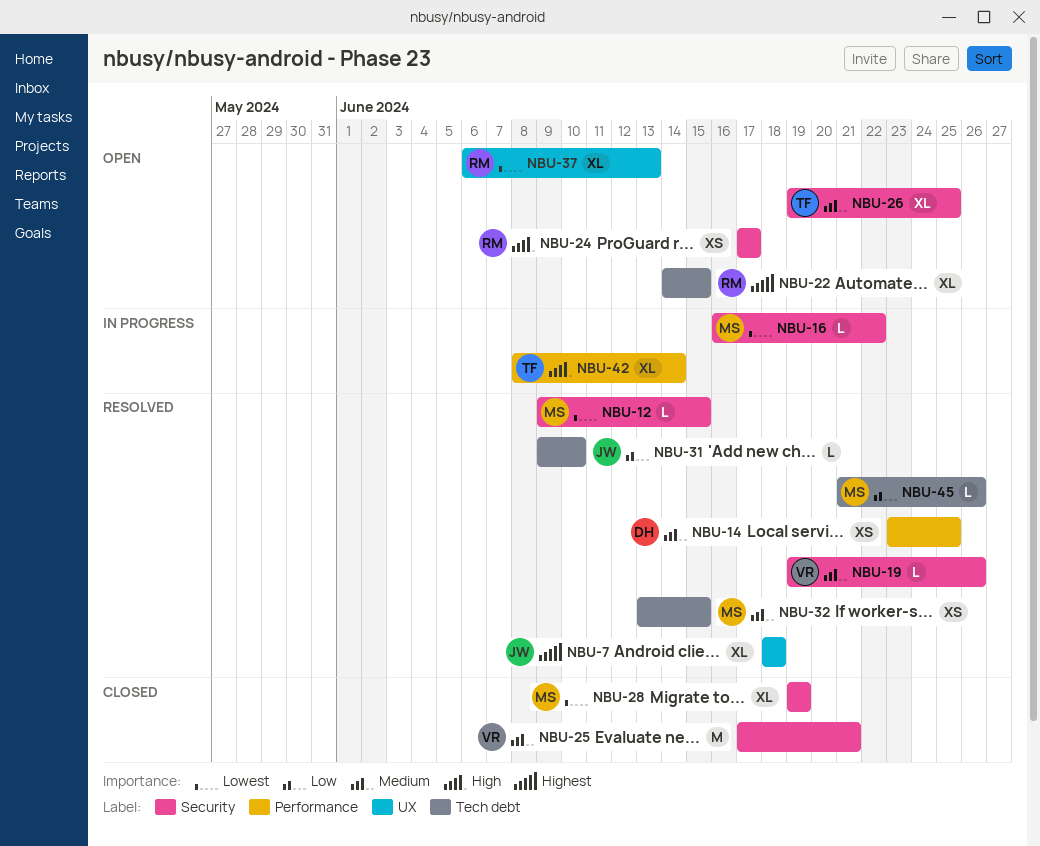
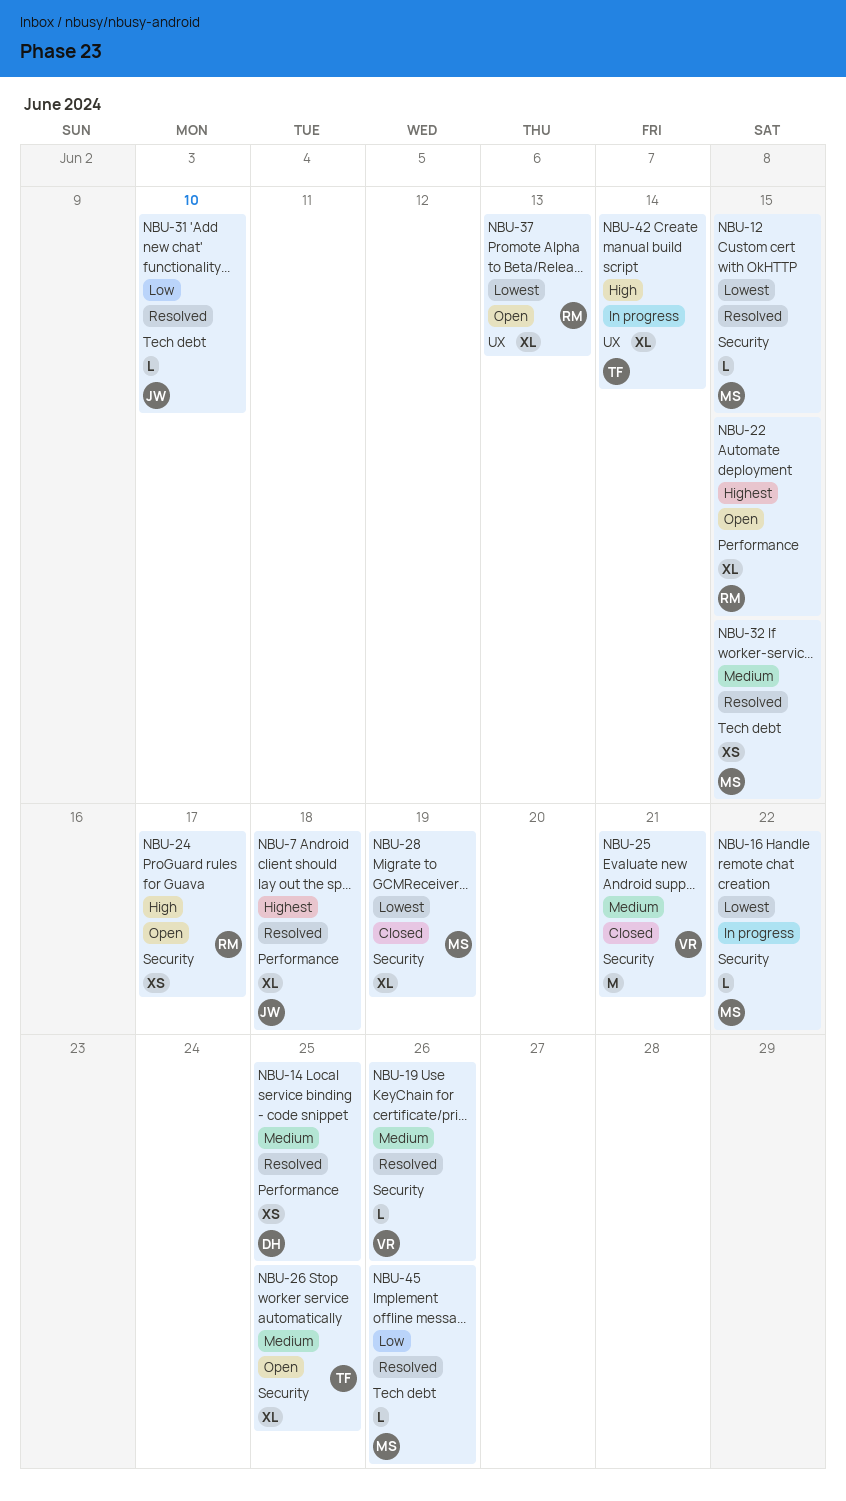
NBU-7, label: UX -> Performance
NBU-22, label: Tech debt -> Performance
NBU-42, label: Performance -> UX

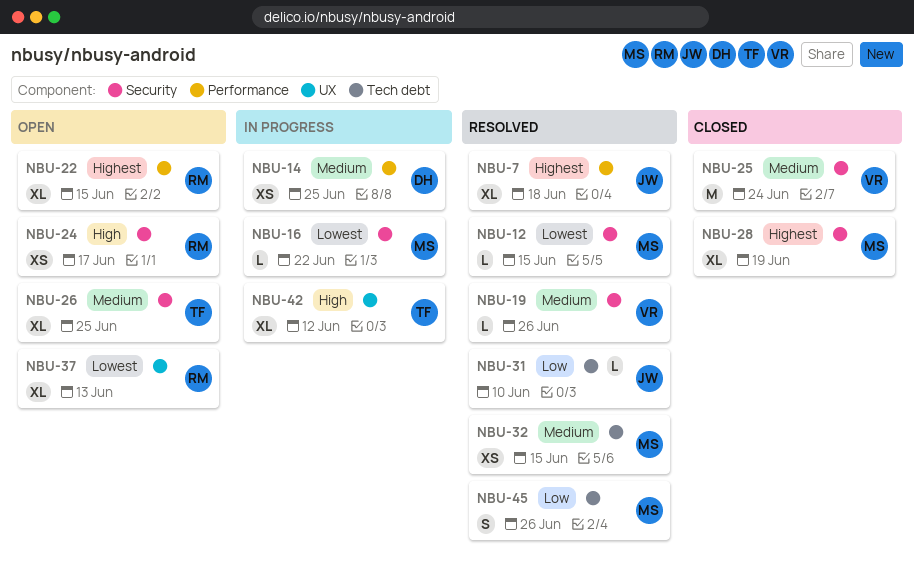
NBU-14, status: Resolved -> In progress
NBU-25, due: Jun 21 -> Jun 24
NBU-28, priority: Lowest -> Highest
NBU-42, due: Jun 14 -> Jun 12
NBU-45, estimate: L -> S

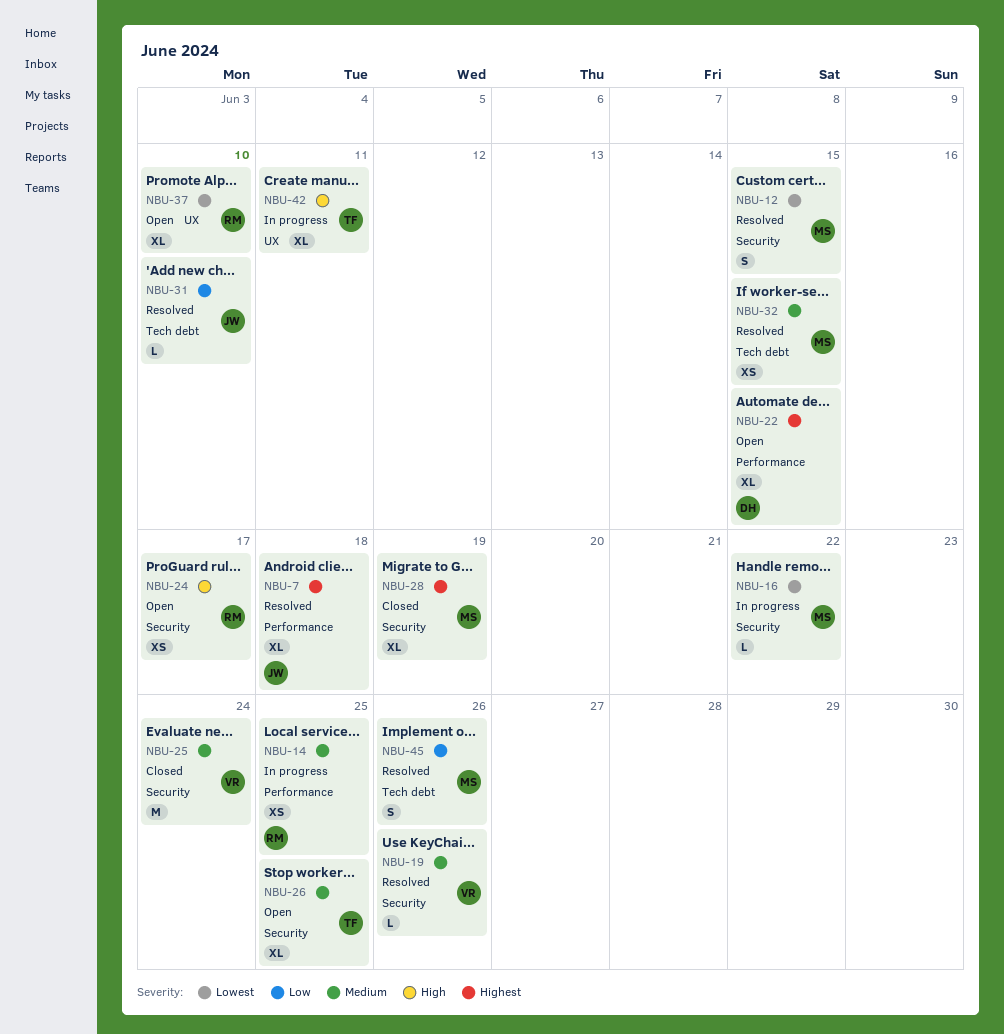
NBU-12, estimate: L -> S
NBU-14, owner: DH -> RM
NBU-22, owner: RM -> DH
NBU-37, due: Jun 13 -> Jun 10
NBU-42, due: Jun 12 -> Jun 11

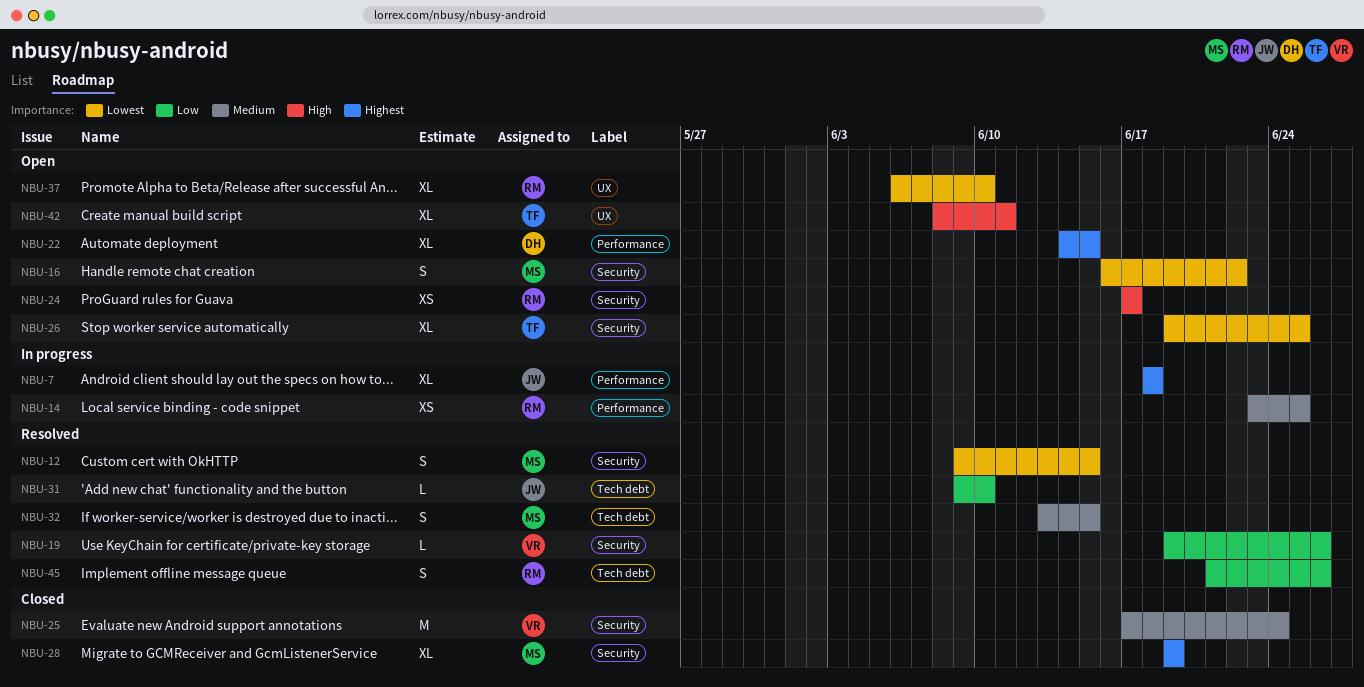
NBU-7, status: Resolved -> In progress
NBU-16, status: In progress -> Open
NBU-16, estimate: L -> S
NBU-19, priority: Medium -> Low
NBU-26, priority: Medium -> Lowest
NBU-32, estimate: XS -> S
NBU-42, status: In progress -> Open
NBU-45, owner: MS -> RM

